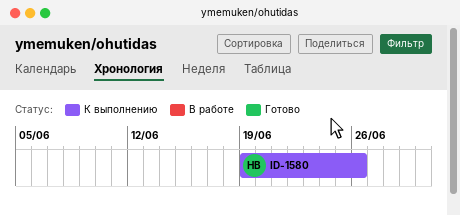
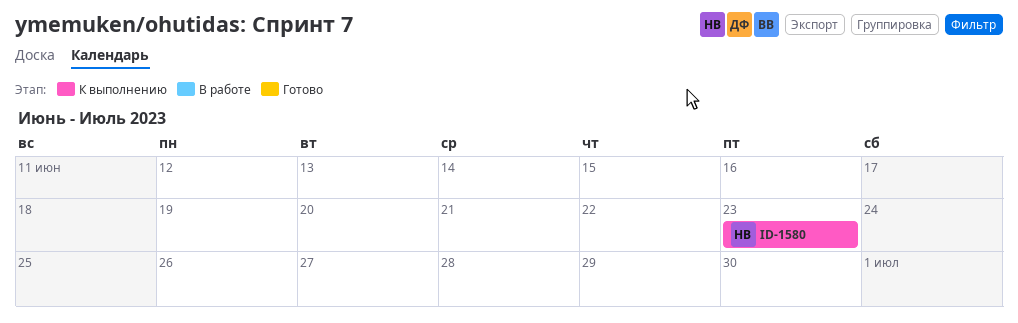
ID-1580, start: Jun 19 -> Jun 23
ID-1580, due: Jun 26 -> Jun 23

